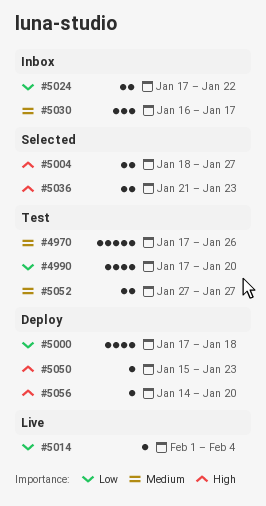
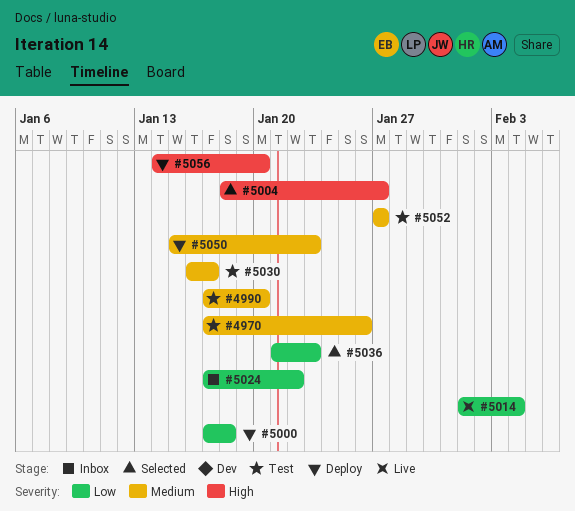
#4990, priority: Low -> Medium
#5030, status: Inbox -> Test
#5036, priority: High -> Low
#5050, priority: High -> Medium

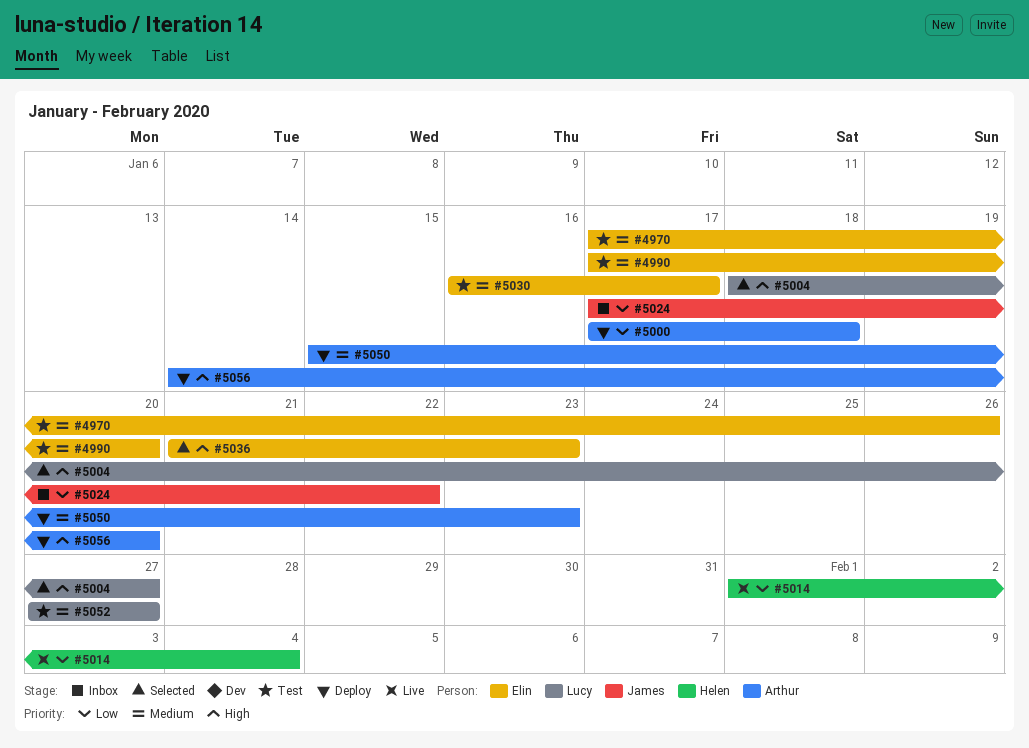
#5036, priority: Low -> High

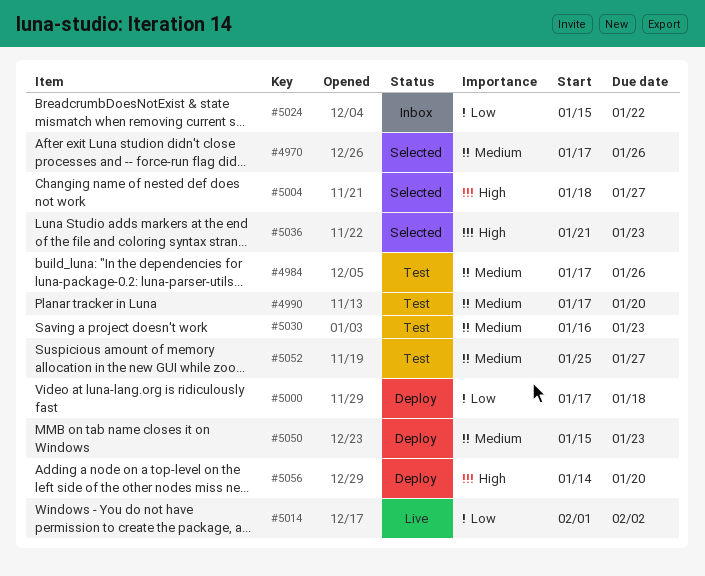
#4970, status: Test -> Selected
#4984: none -> present
#5014, due: Feb 4 -> Feb 2
#5024, start: Jan 17 -> Jan 15
#5030, due: Jan 17 -> Jan 23
#5052, start: Jan 27 -> Jan 25

